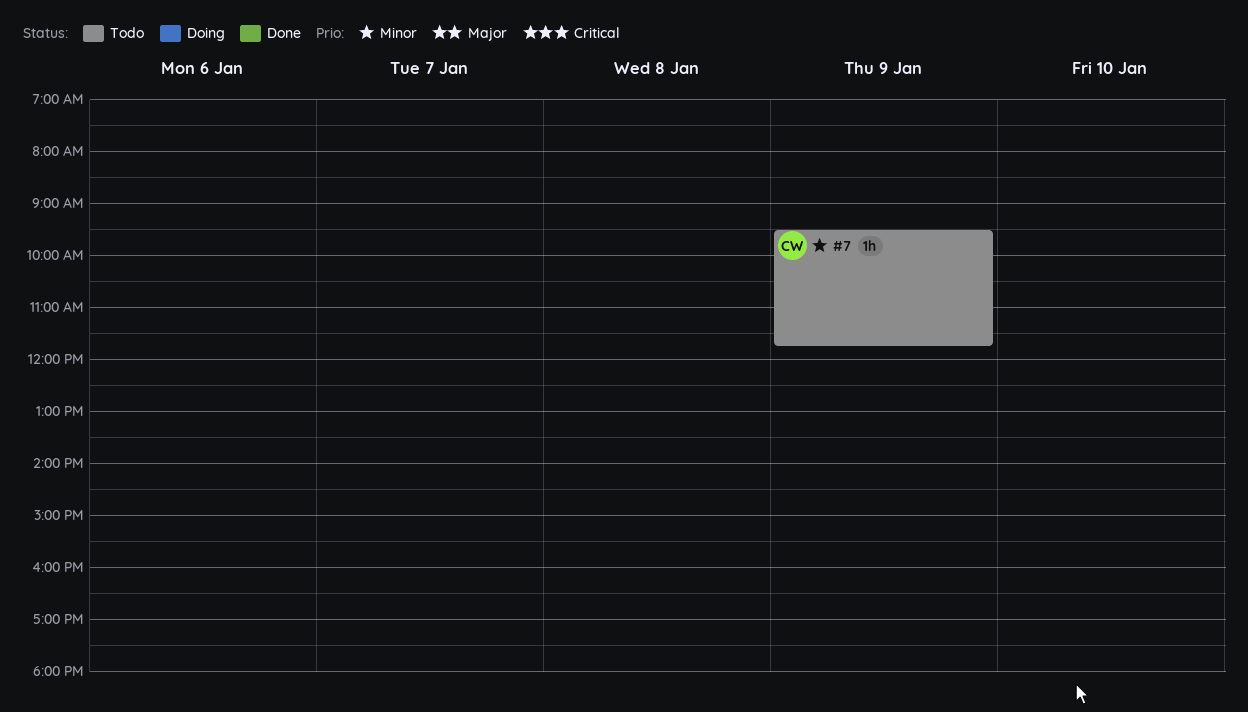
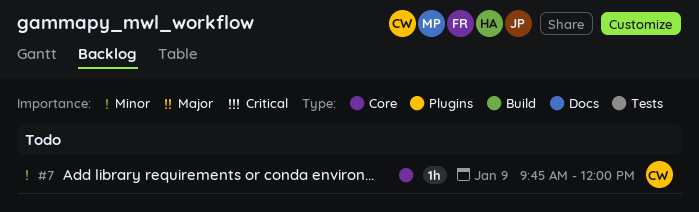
#7, begins: 09:30 -> 09:45
#7, ends: 11:45 -> 12:00

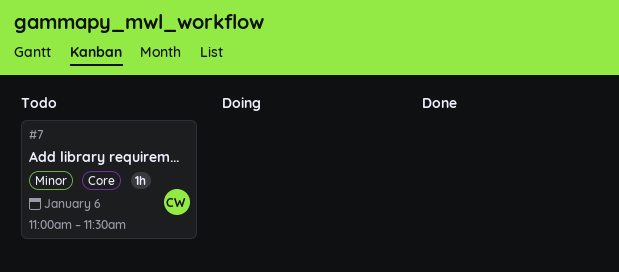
#7, day: Jan 9 -> Jan 6
#7, begins: 09:45 -> 11:00
#7, ends: 12:00 -> 11:30

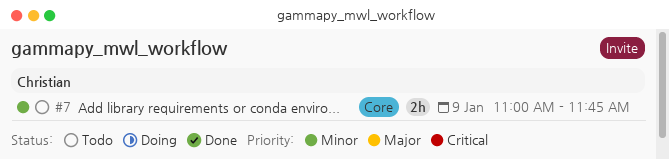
#7, estimate: 1h -> 2h
#7, day: Jan 6 -> Jan 9
#7, ends: 11:30 -> 11:45

